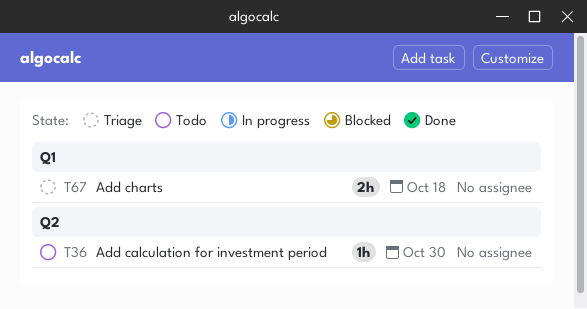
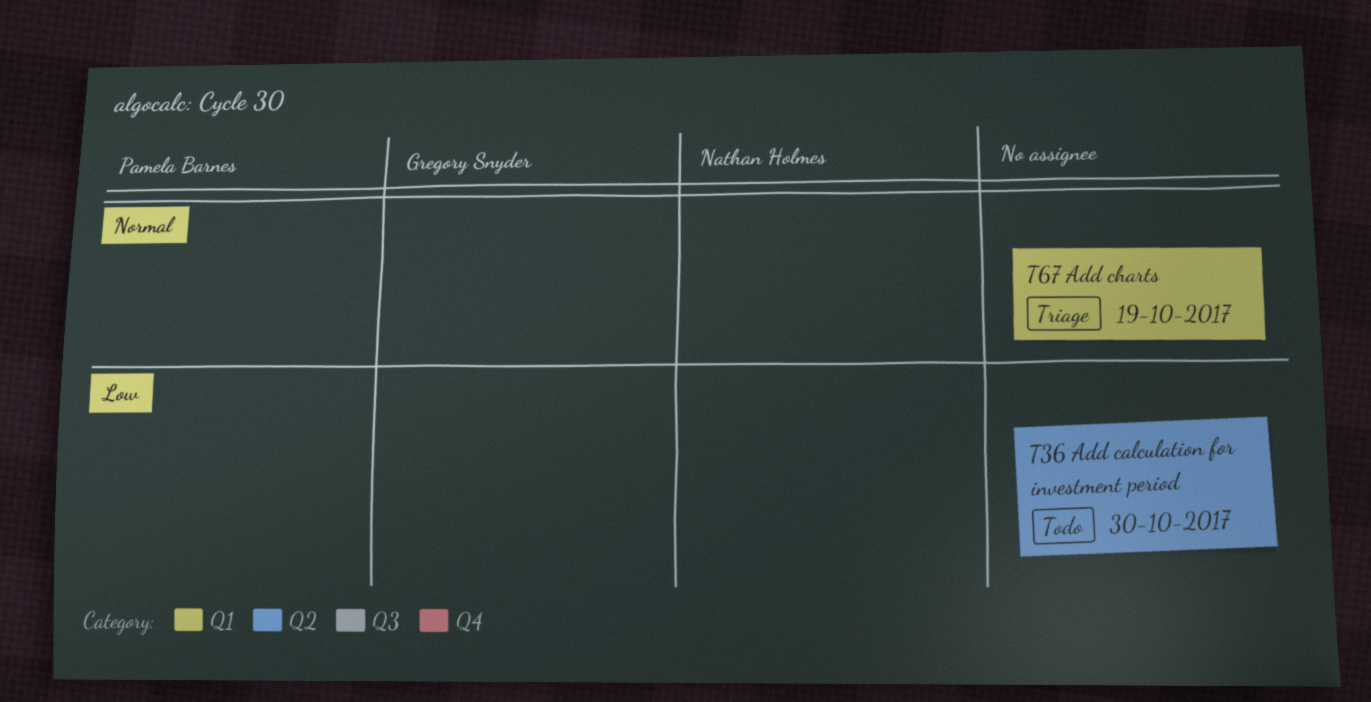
T67, due: Oct 18 -> Oct 19

